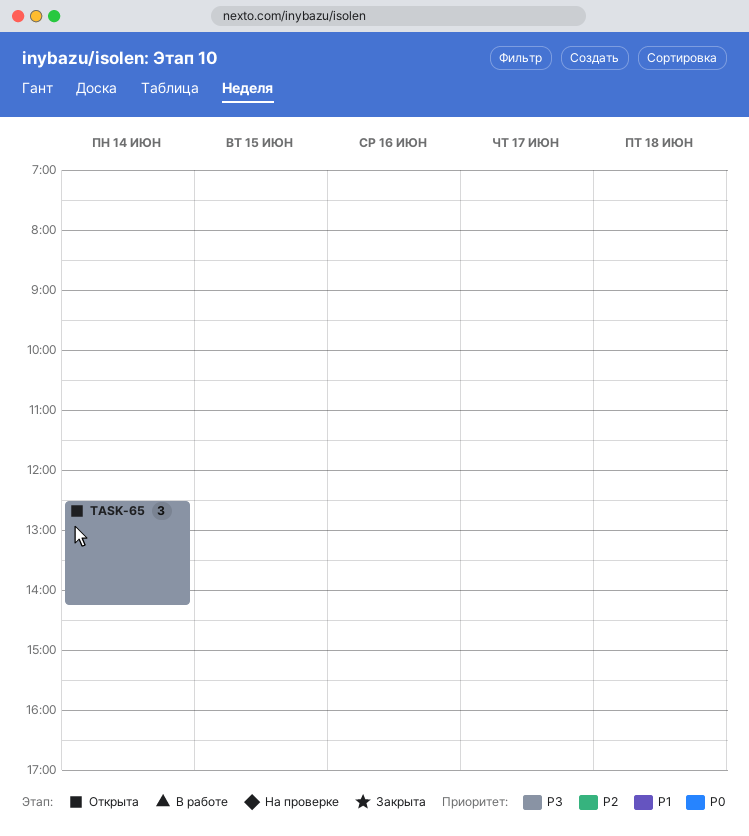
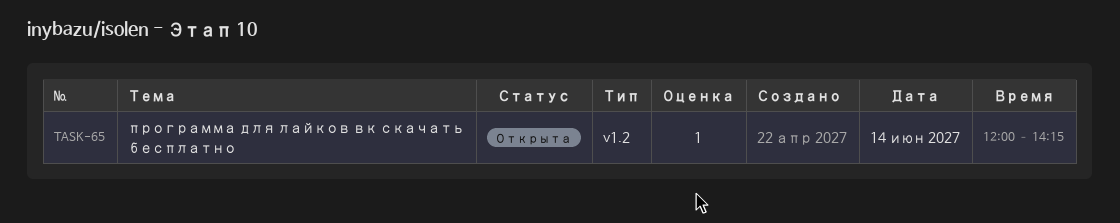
TASK-65, estimate: 3 -> 1
TASK-65, begins: 12:30 -> 12:00

